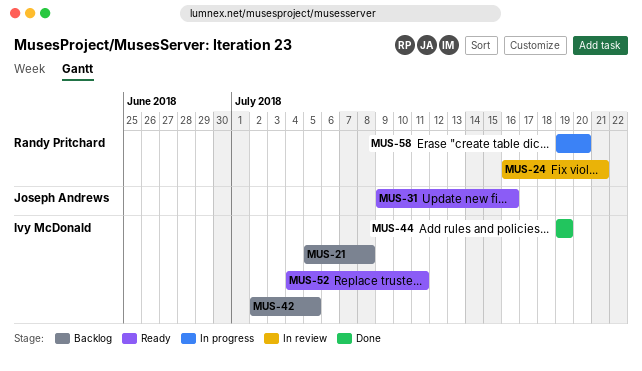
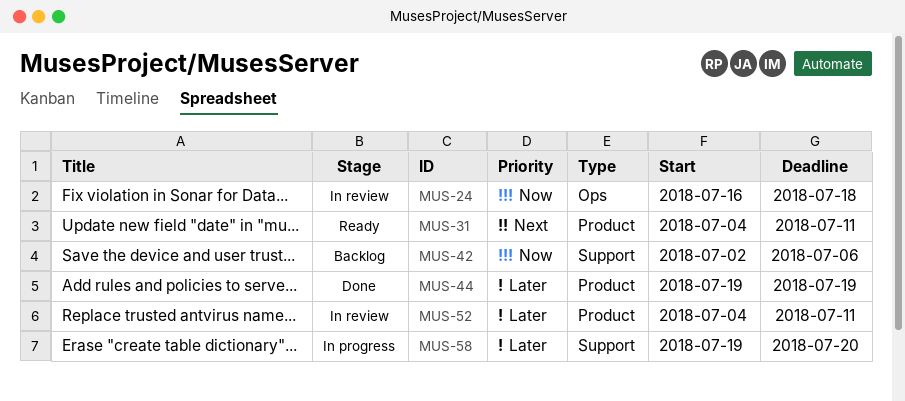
MUS-21: present -> none
MUS-24, due: Jul 21 -> Jul 18
MUS-31, start: Jul 9 -> Jul 4
MUS-31, due: Jul 16 -> Jul 11
MUS-42, due: Jul 5 -> Jul 6
MUS-52, status: Ready -> In review

